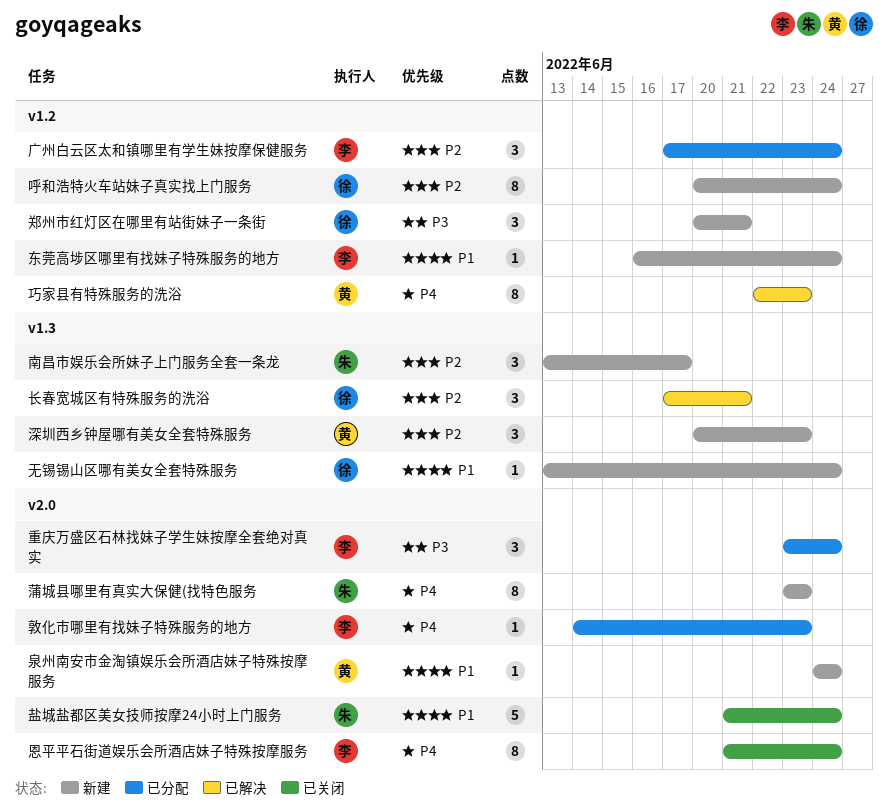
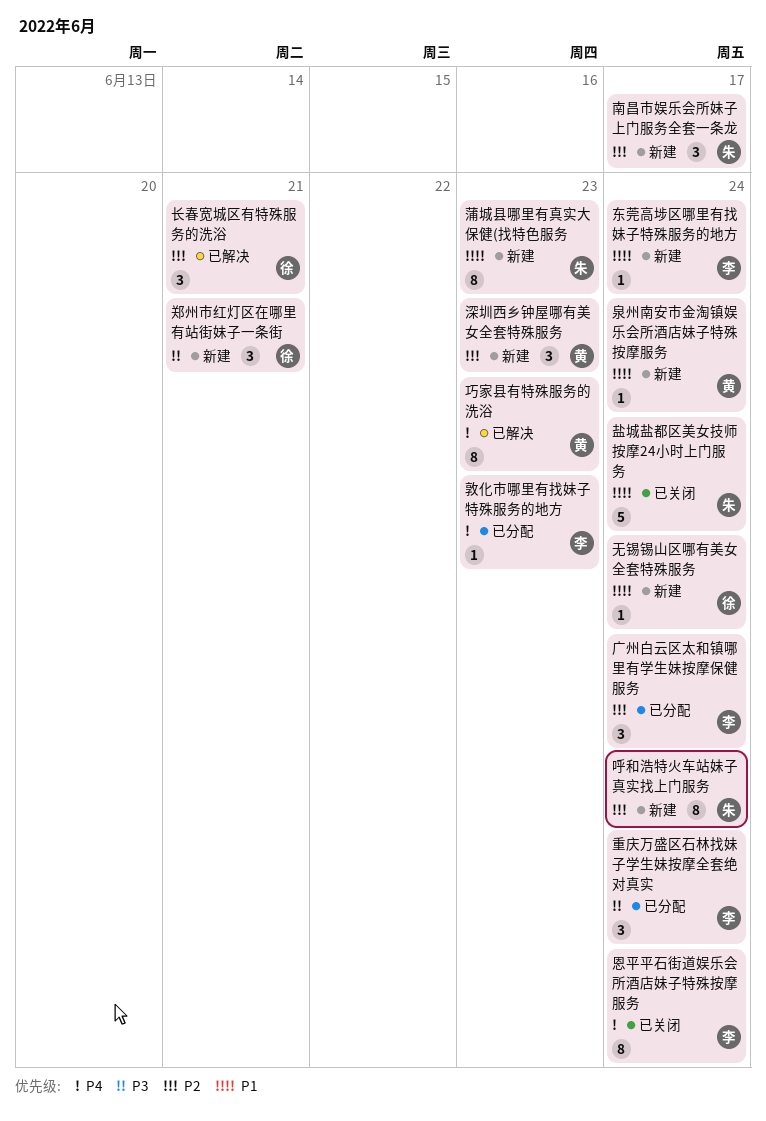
呼和浩特火车站妹子真实找上门服务, owner: 徐 -> 朱
蒲城县哪里有真实大保健(找特色服务, priority: P4 -> P1

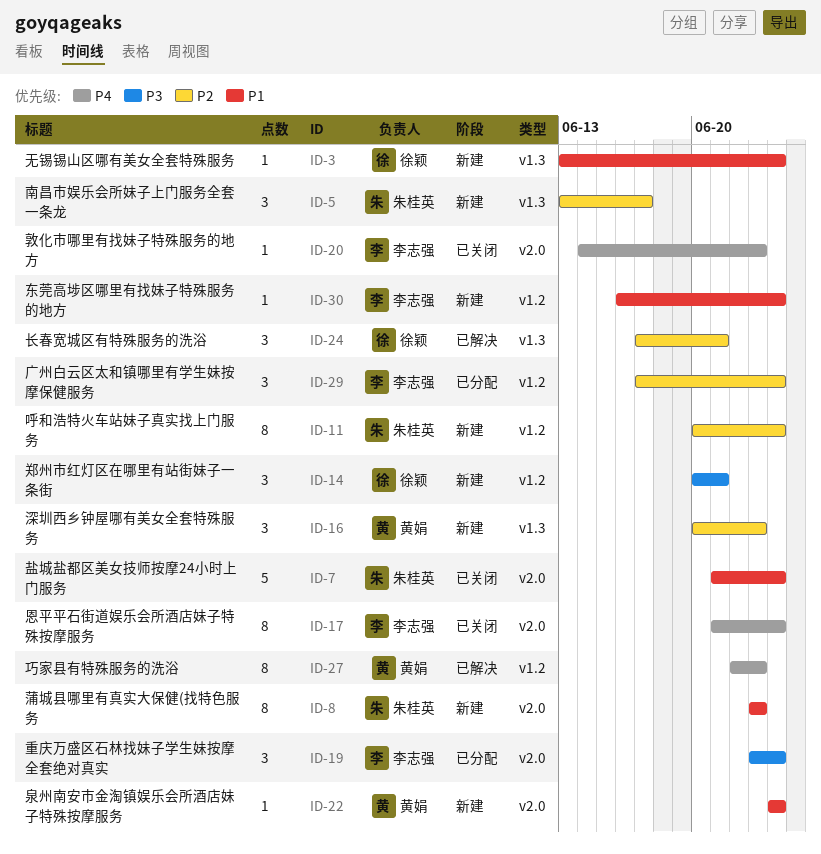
敦化市哪里有找妹子特殊服务的地方, status: 已分配 -> 已关闭

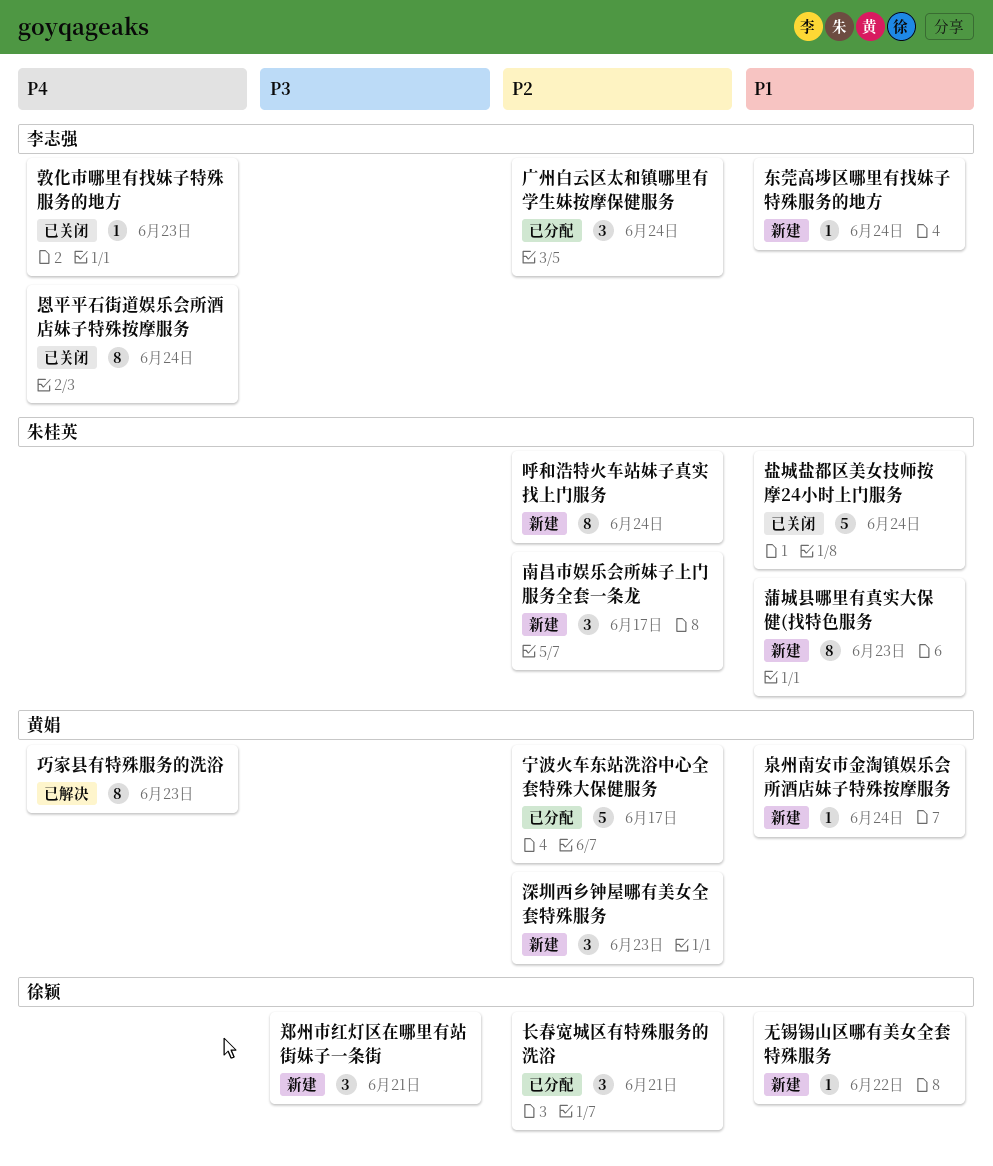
宁波火车东站洗浴中心全套特殊大保健服务: none -> present
无锡锡山区哪有美女全套特殊服务, due: Jun 24 -> Jun 22
重庆万盛区石林找妹子学生妹按摩全套绝对真实: present -> none
长春宽城区有特殊服务的洗浴, status: 已解决 -> 已分配

